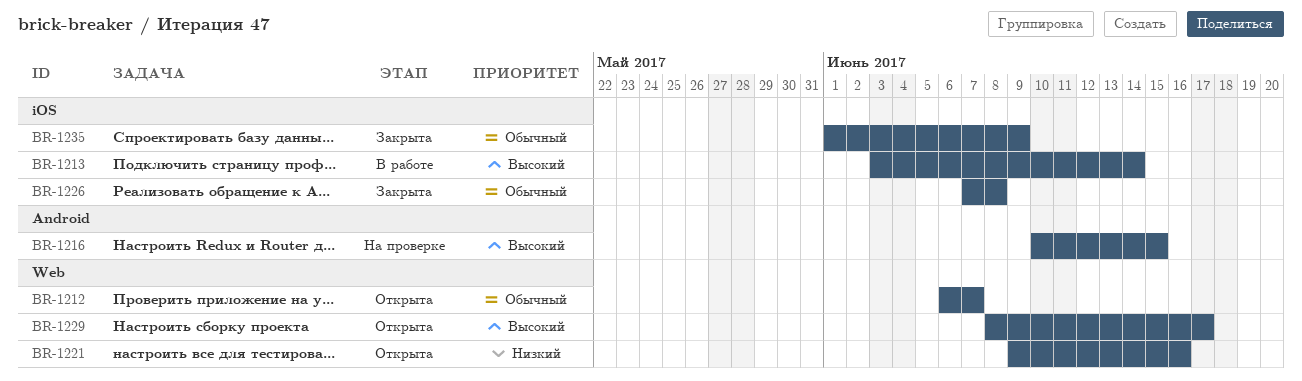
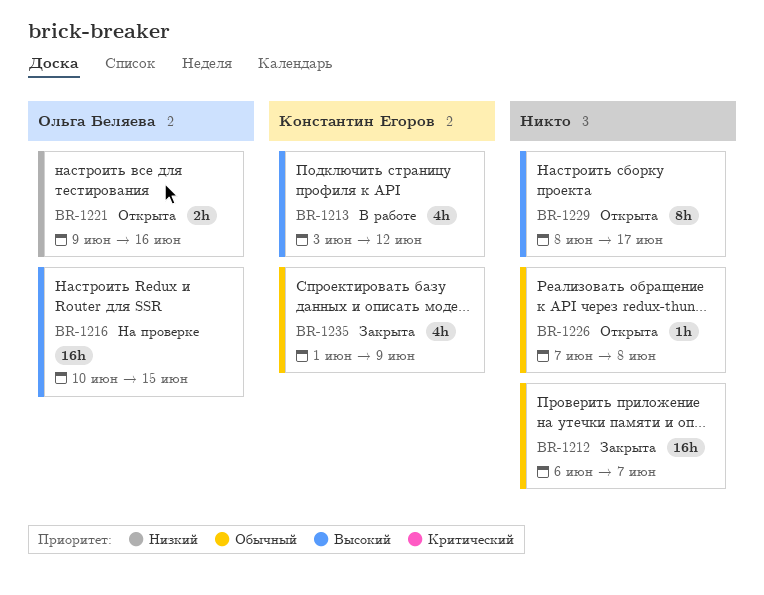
BR-1212, status: Открыта -> Закрыта
BR-1213, due: Jun 14 -> Jun 12
BR-1226, status: Закрыта -> Открыта

